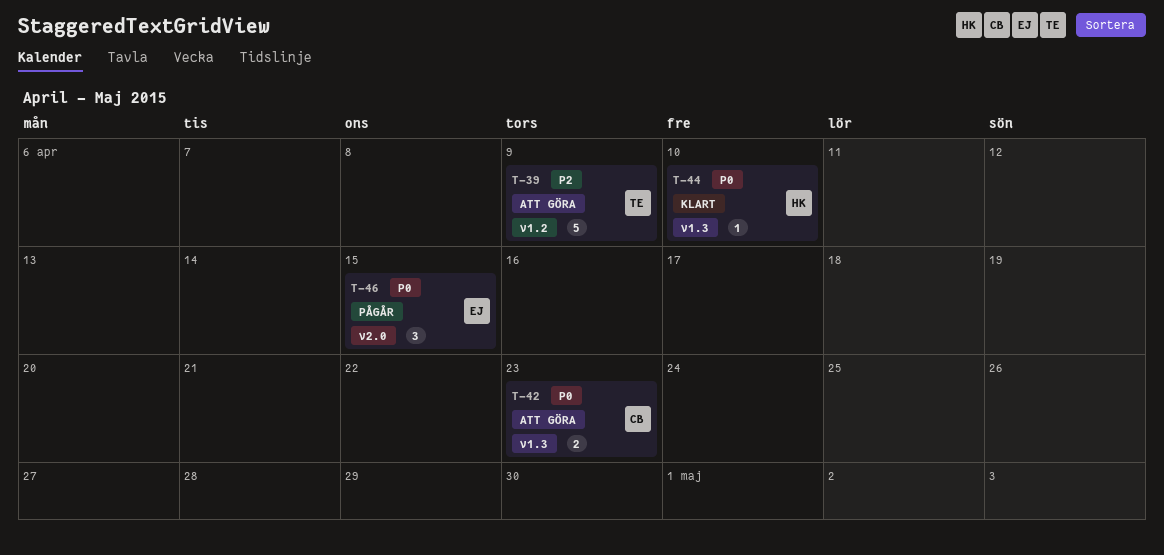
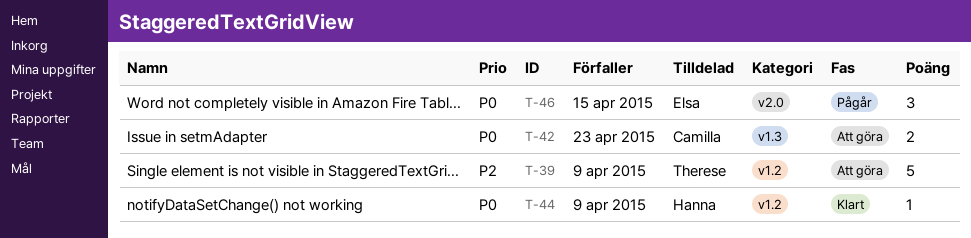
T-44, label: v1.3 -> v1.2
T-44, due: Apr 10 -> Apr 9

